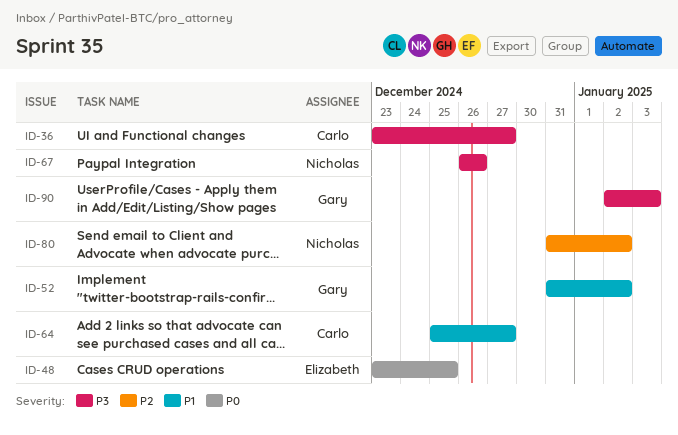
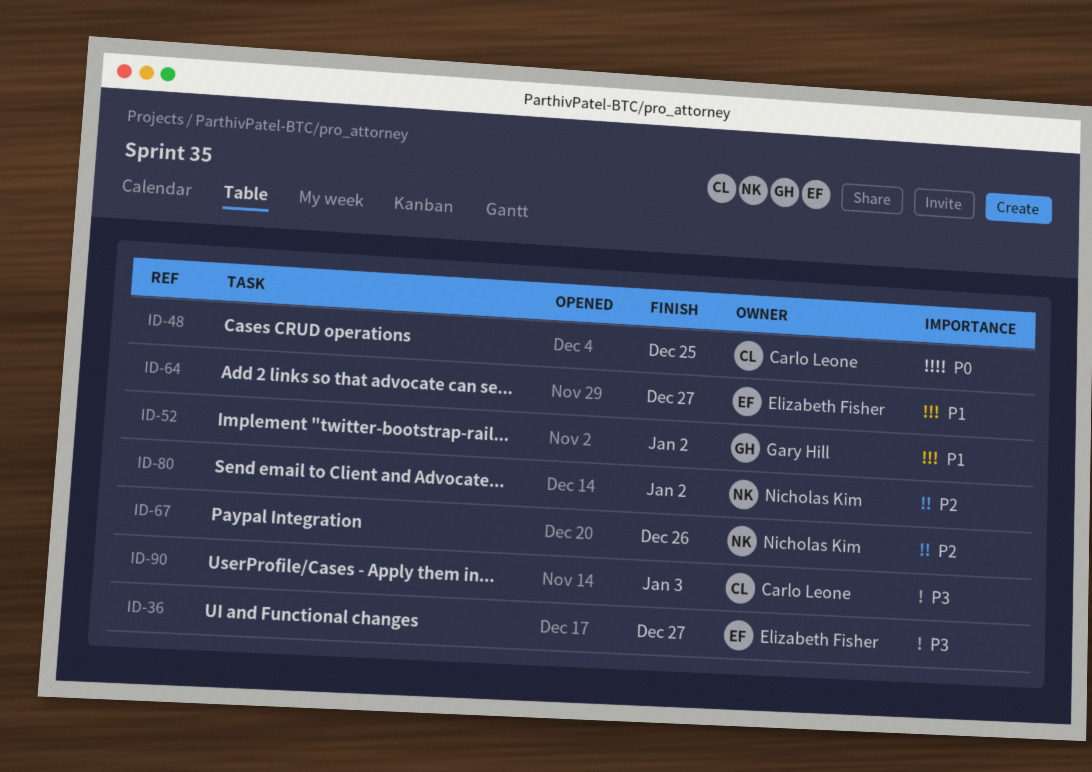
ID-36, owner: Carlo Leone -> Elizabeth Fisher
ID-48, owner: Elizabeth Fisher -> Carlo Leone
ID-64, owner: Carlo Leone -> Elizabeth Fisher
ID-67, priority: P3 -> P2
ID-90, owner: Gary Hill -> Carlo Leone

